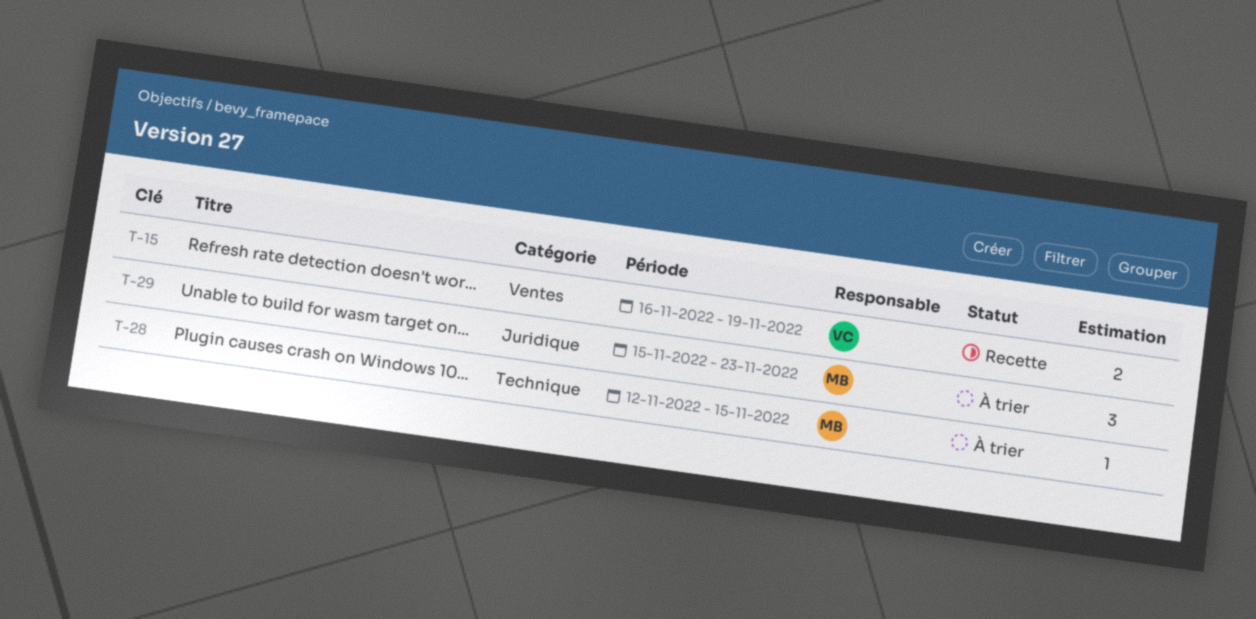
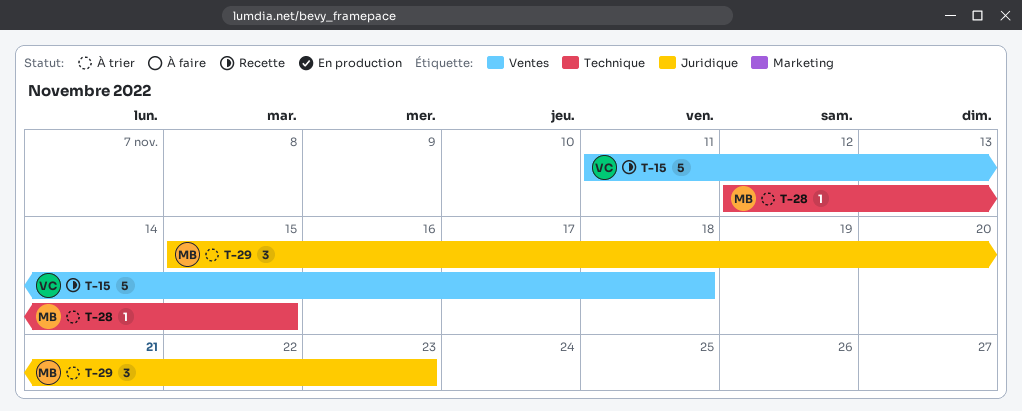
T-15, estimate: 2 -> 5
T-15, start: Nov 16 -> Nov 11
T-15, due: Nov 19 -> Nov 18

